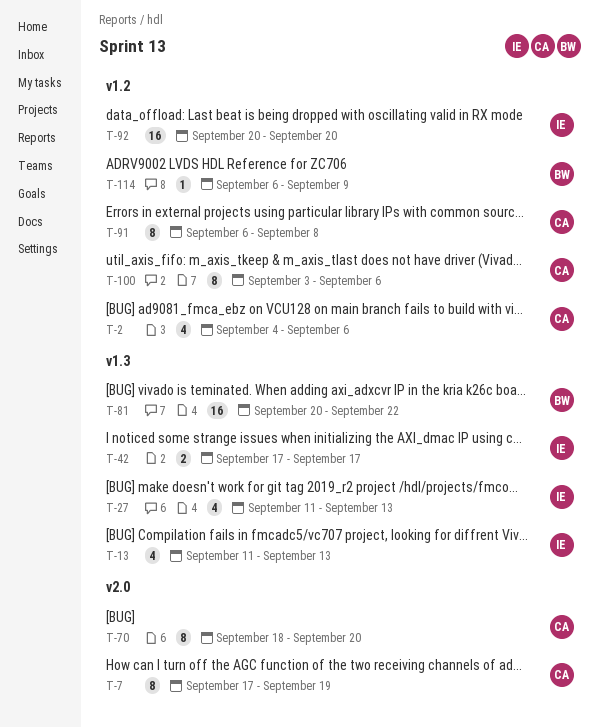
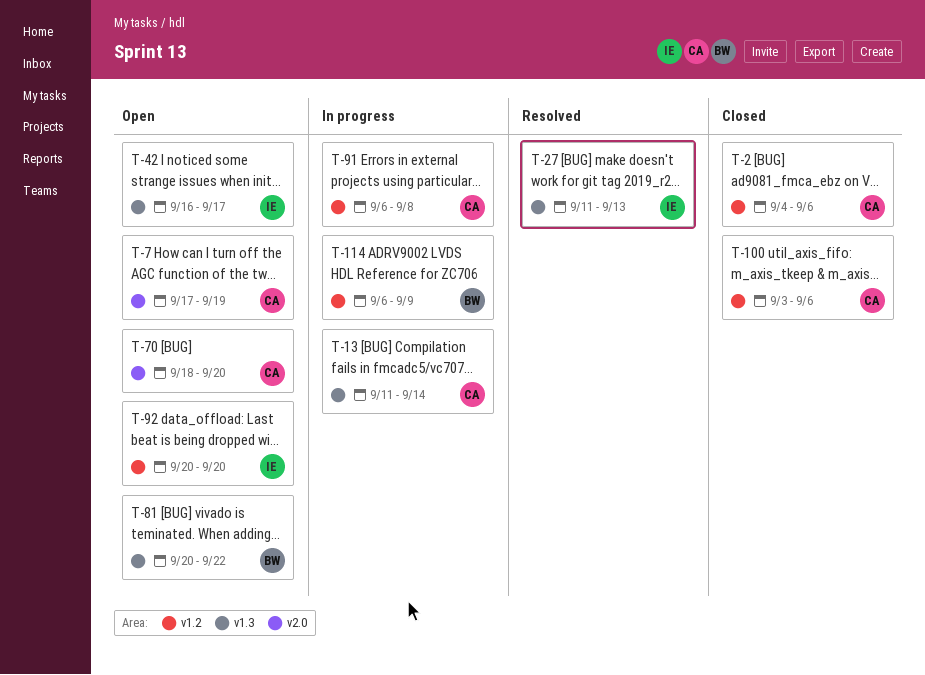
T-13, owner: IE -> CA
T-13, due: Sep 13 -> Sep 14
T-42, start: Sep 17 -> Sep 16

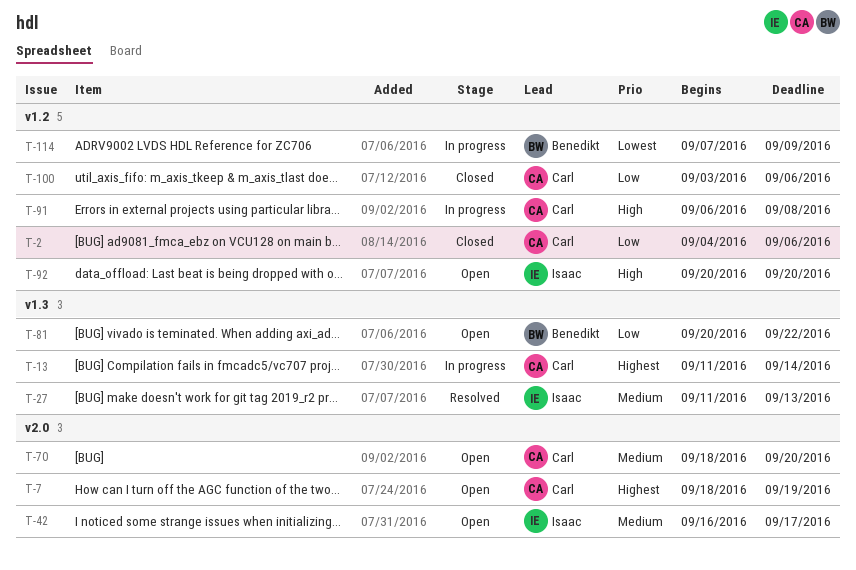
T-7, start: Sep 17 -> Sep 18
T-42, label: v1.3 -> v2.0
T-114, start: Sep 6 -> Sep 7

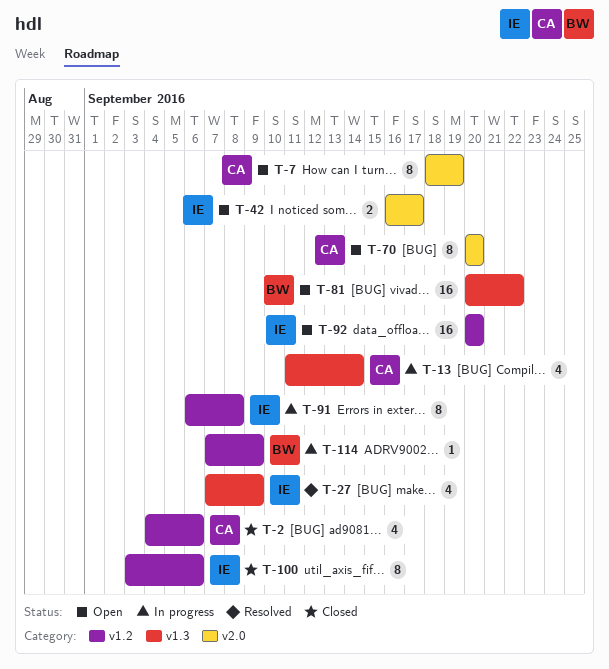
T-27, start: Sep 11 -> Sep 7
T-27, due: Sep 13 -> Sep 9
T-70, start: Sep 18 -> Sep 20
T-91, owner: Carl -> Isaac
T-100, owner: Carl -> Isaac

